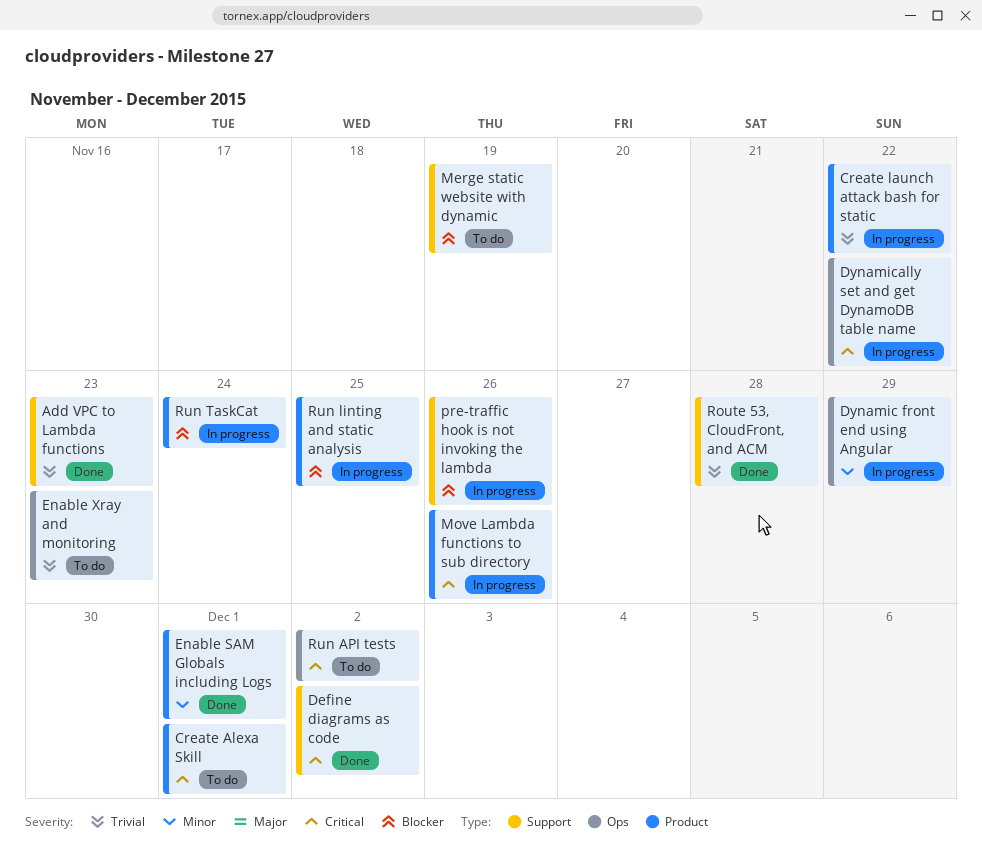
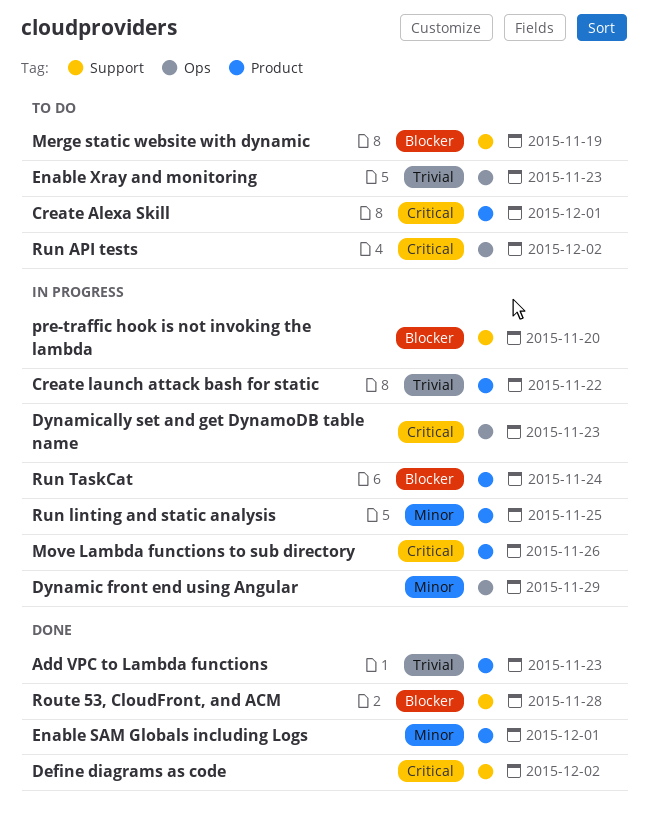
Add VPC to Lambda functions, label: Support -> Product
Dynamically set and get DynamoDB table name, due: Nov 22 -> Nov 23
pre-traffic hook is not invoking the lambda, due: Nov 26 -> Nov 20
Route 53, CloudFront, and ACM, priority: Trivial -> Blocker
Run linting and static analysis, priority: Blocker -> Minor

